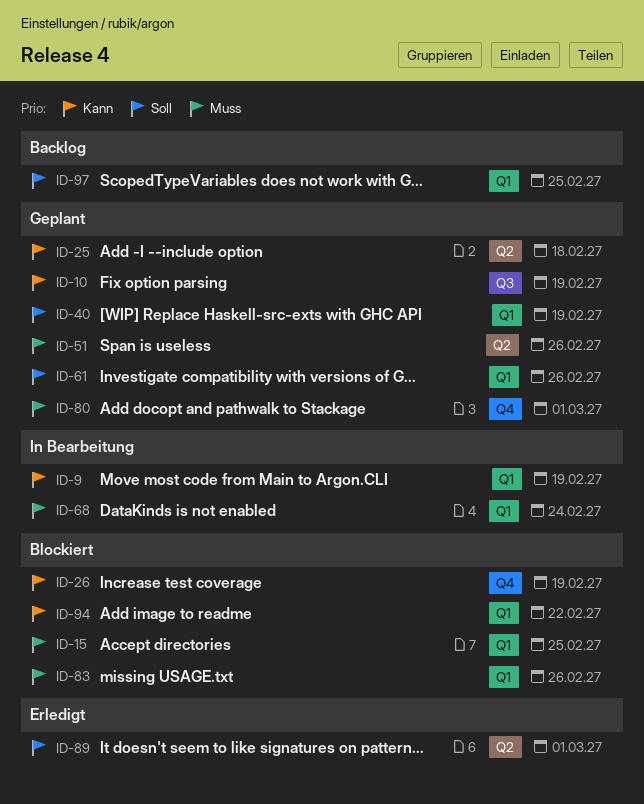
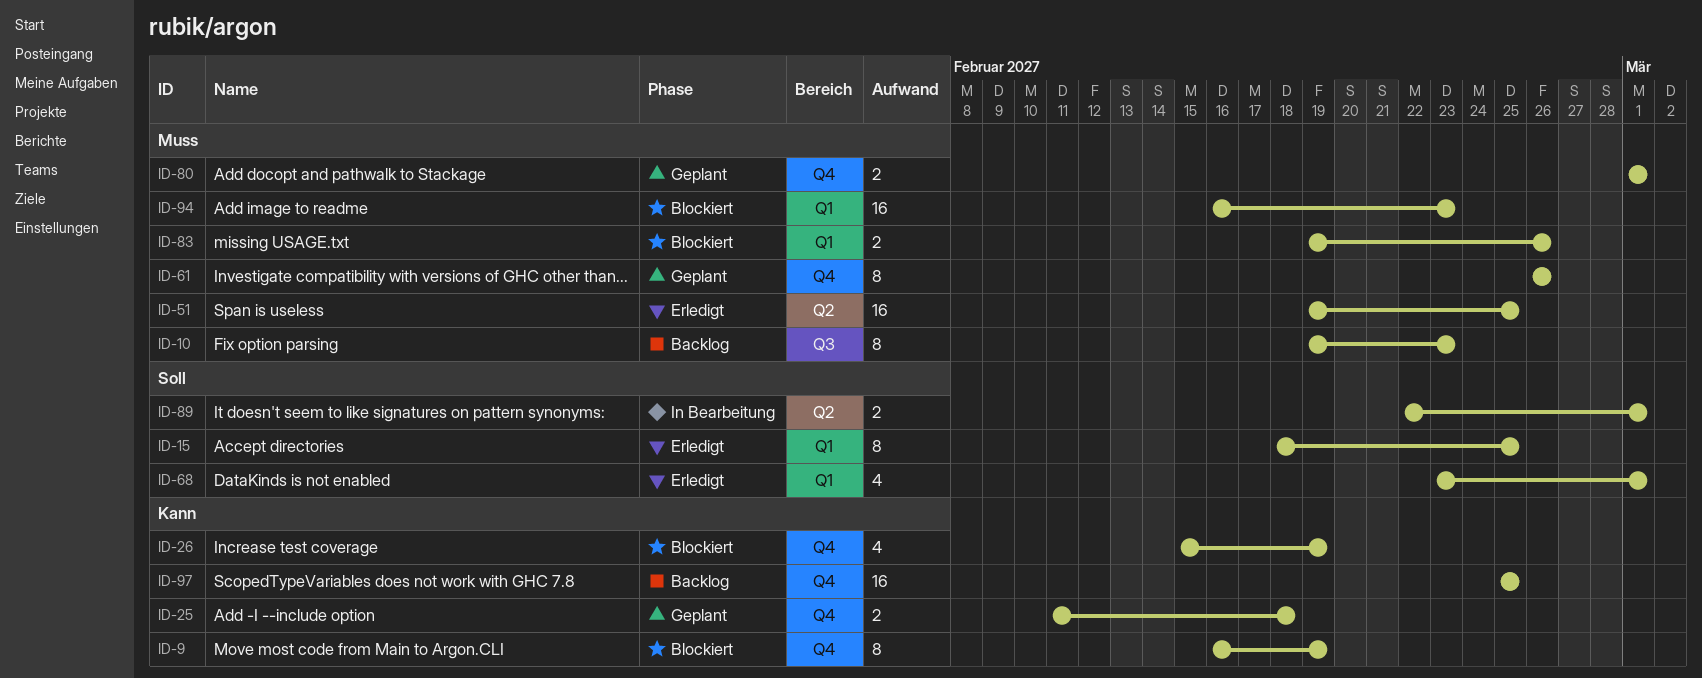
ID-9, status: In Bearbeitung -> Blockiert
ID-9, label: Q1 -> Q4
ID-10, status: Geplant -> Backlog
ID-10, priority: Kann -> Muss
ID-10, due: Feb 19 -> Feb 23
ID-15, status: Blockiert -> Erledigt
ID-15, priority: Muss -> Soll
ID-25, label: Q2 -> Q4
ID-40: present -> none
ID-51, status: Geplant -> Erledigt
ID-51, due: Feb 26 -> Feb 25
ID-61, priority: Soll -> Muss
ID-61, label: Q1 -> Q4
ID-68, status: In Bearbeitung -> Erledigt
ID-68, priority: Muss -> Soll
ID-68, due: Feb 24 -> Mar 1
ID-89, status: Erledigt -> In Bearbeitung
ID-94, priority: Kann -> Muss
ID-94, due: Feb 22 -> Feb 23
ID-97, priority: Soll -> Kann
ID-97, label: Q1 -> Q4

